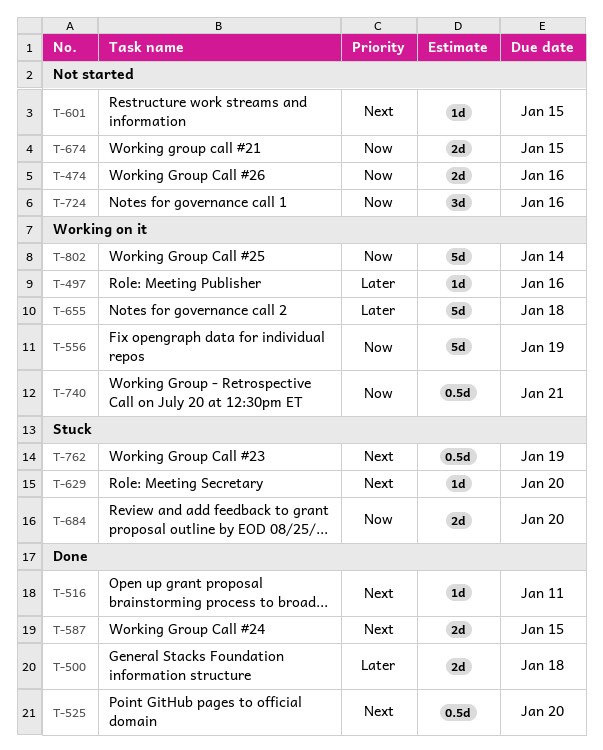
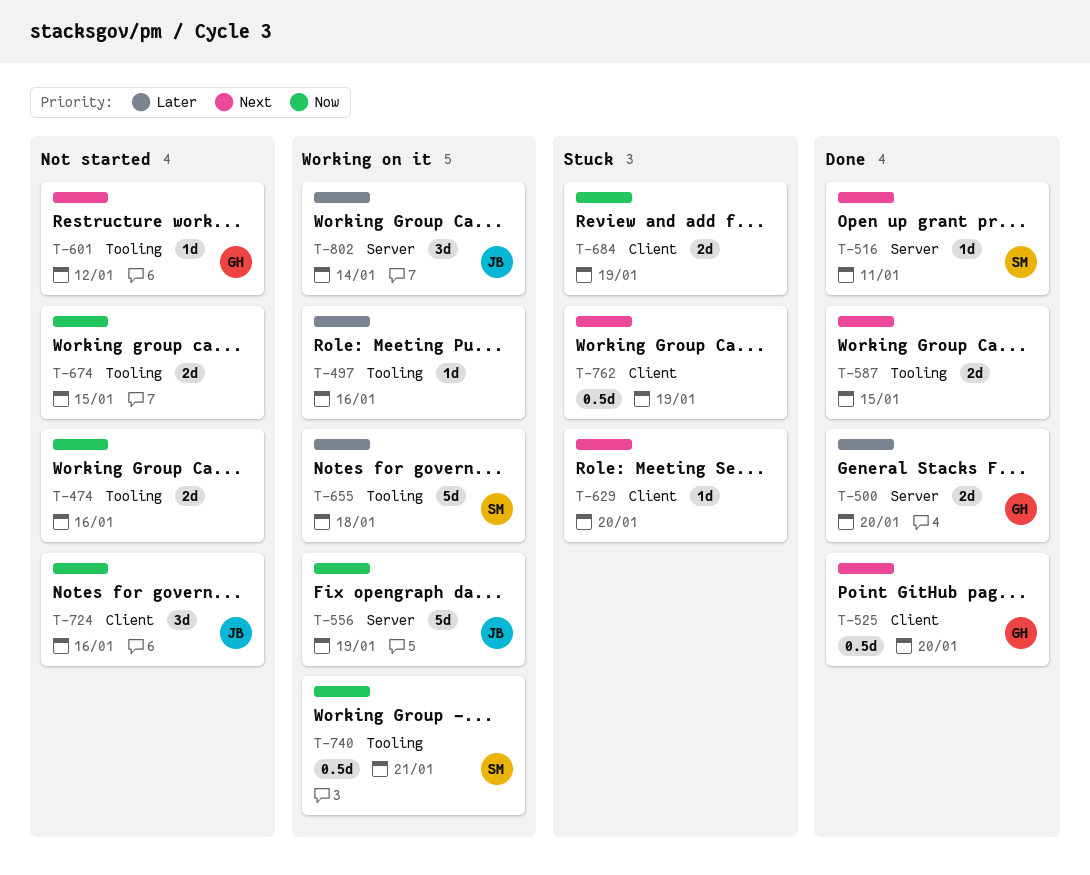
T-500, due: Jan 18 -> Jan 20
T-601, due: Jan 15 -> Jan 12
T-684, due: Jan 20 -> Jan 19
T-802, priority: Now -> Later
T-802, estimate: 5d -> 3d

